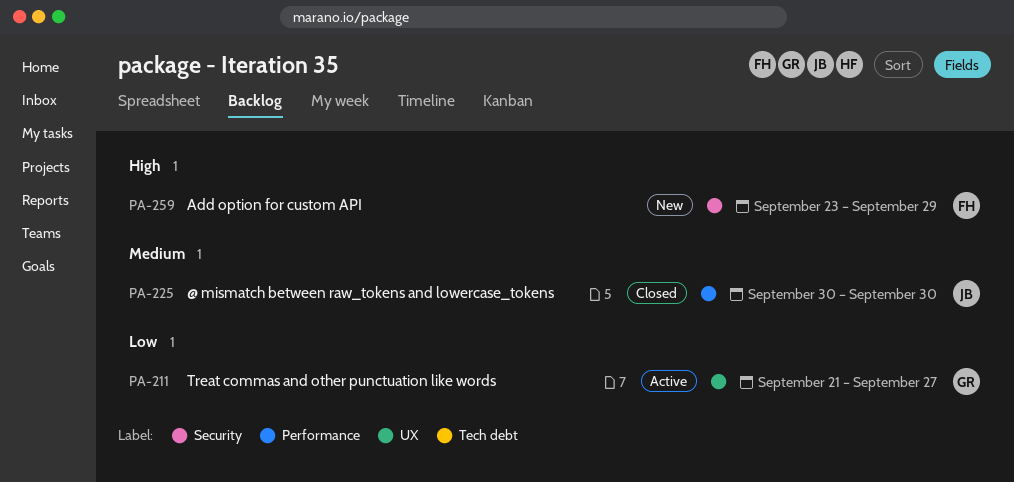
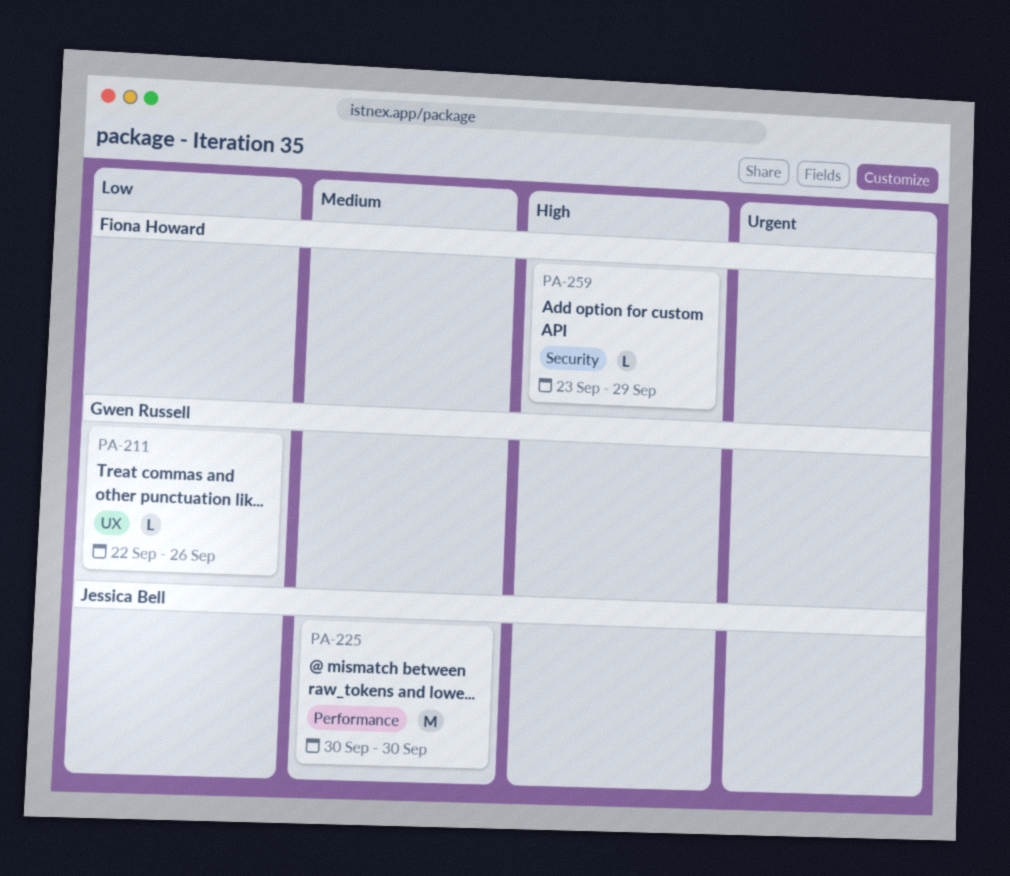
PA-211, start: Sep 21 -> Sep 22
PA-211, due: Sep 27 -> Sep 26

